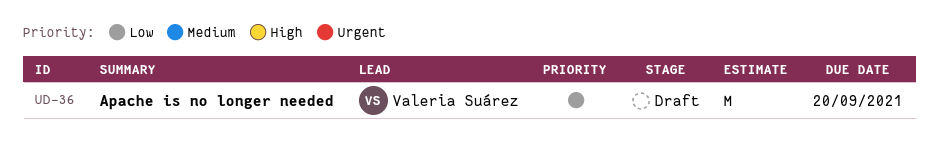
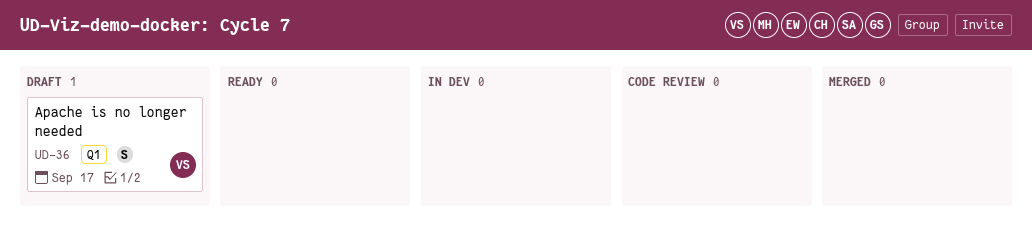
UD-36, estimate: M -> S
UD-36, due: Sep 20 -> Sep 17

